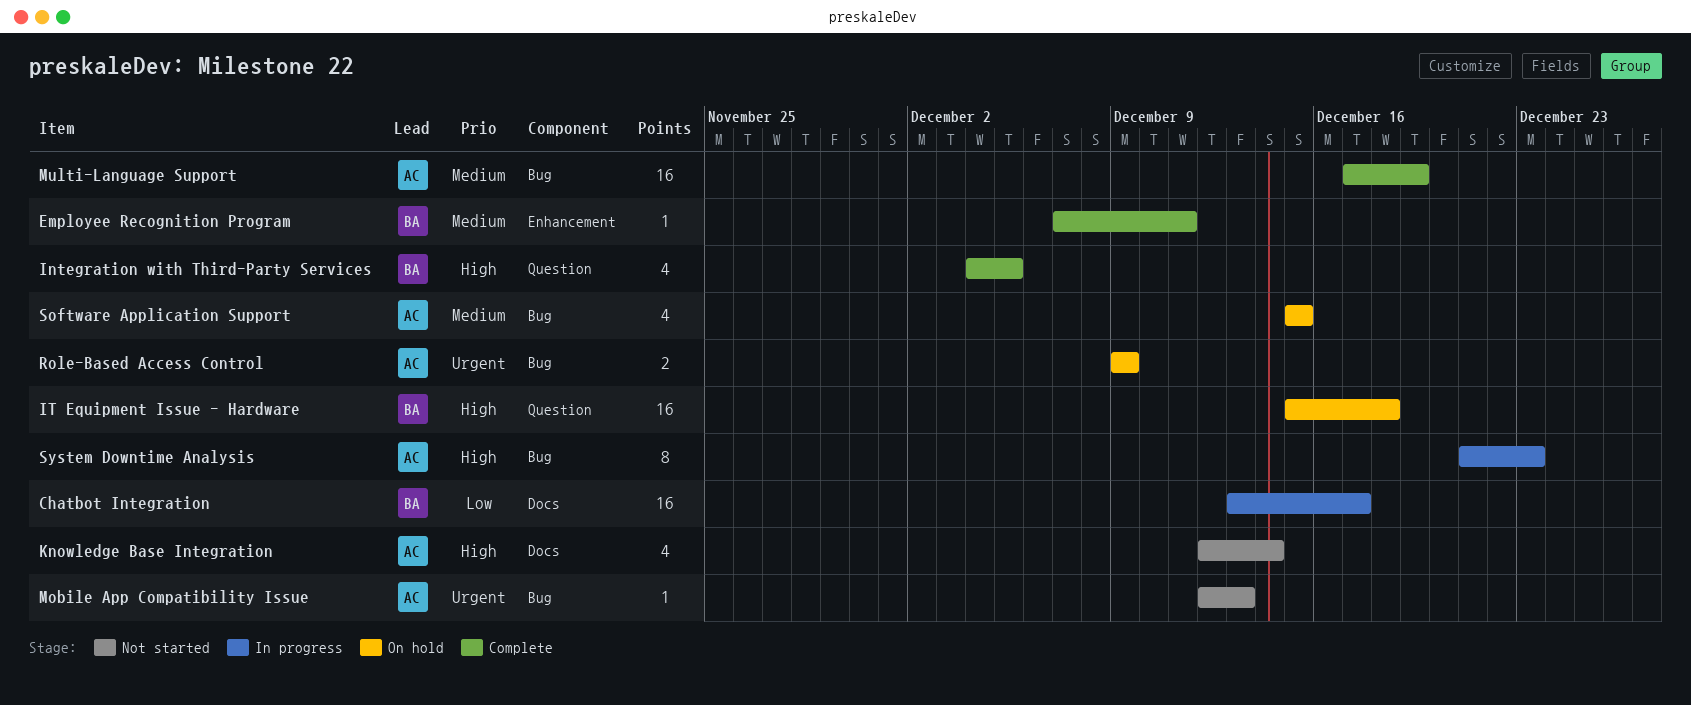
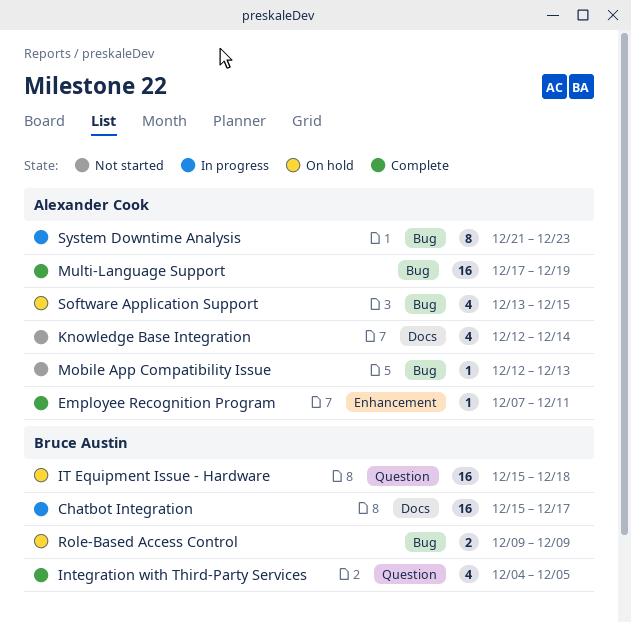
Chatbot Integration, start: Dec 13 -> Dec 15
Employee Recognition Program, owner: Bruce Austin -> Alexander Cook
Role-Based Access Control, owner: Alexander Cook -> Bruce Austin
Software Application Support, start: Dec 15 -> Dec 13

